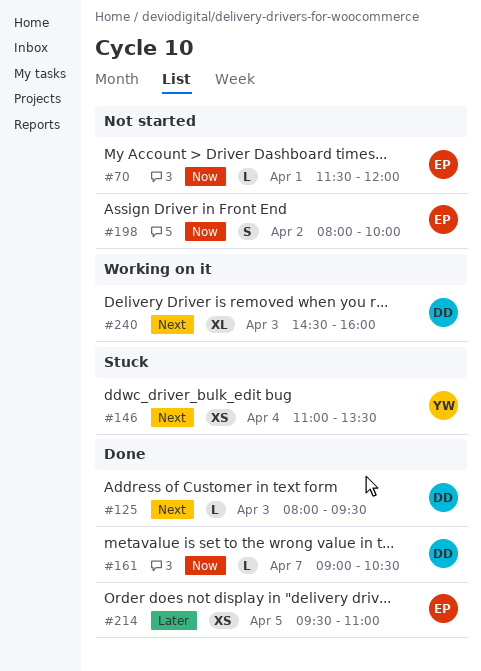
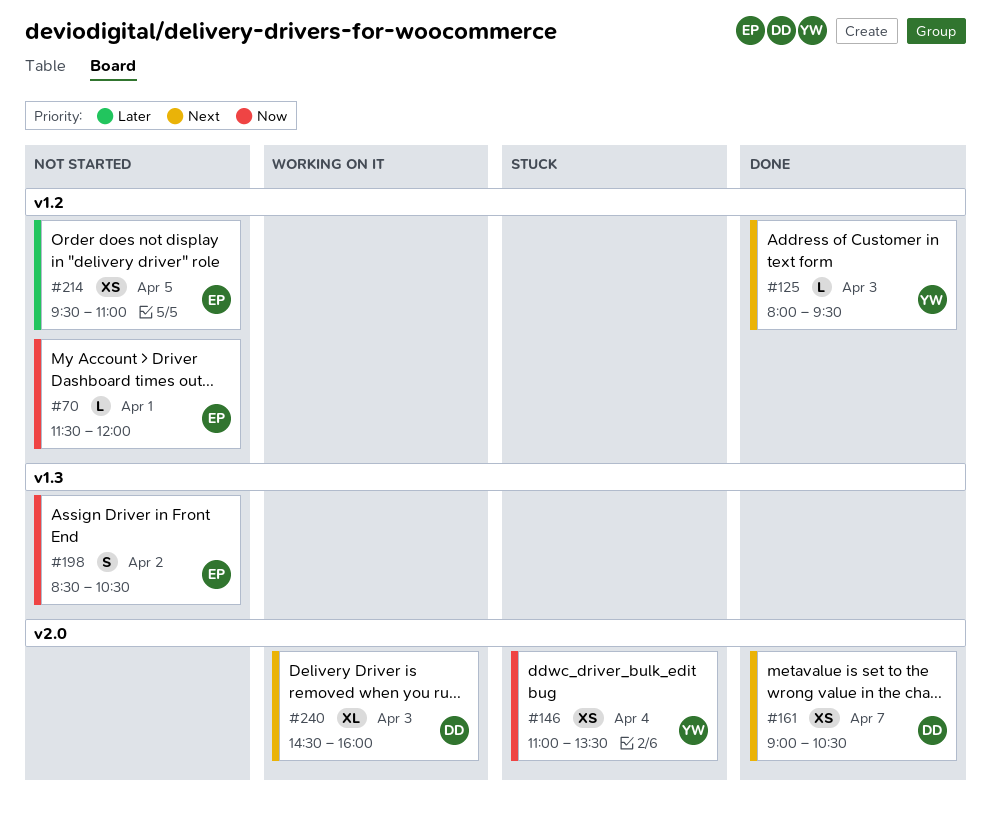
#125, owner: DD -> YW
#146, priority: Next -> Now
#161, priority: Now -> Next
#161, estimate: L -> XS
#198, begins: 08:00 -> 08:30
#198, ends: 10:00 -> 10:30
#214, status: Done -> Not started

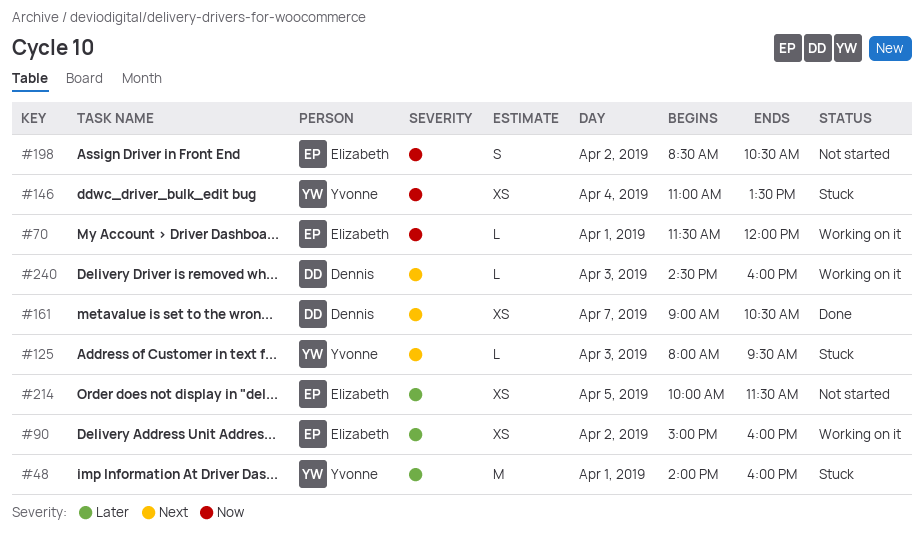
#48: none -> present
#70, status: Not started -> Working on it
#90: none -> present
#125, status: Done -> Stuck
#214, begins: 09:30 -> 10:00
#214, ends: 11:00 -> 11:30
#240, estimate: XL -> L

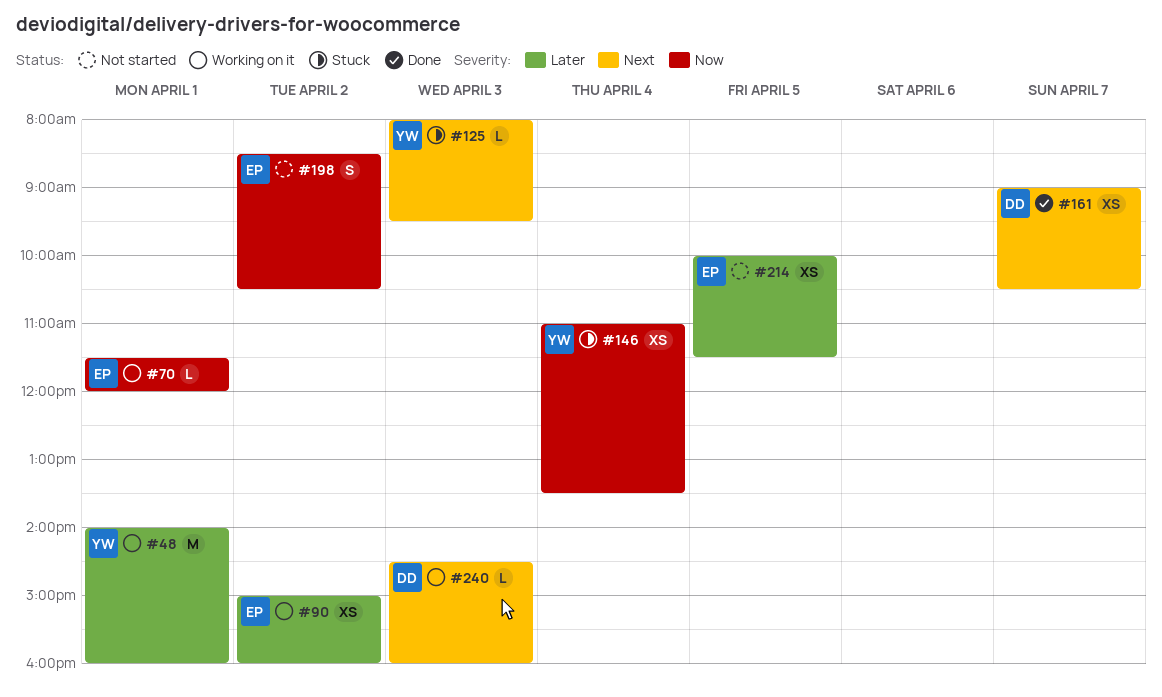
#48, status: Stuck -> Working on it

